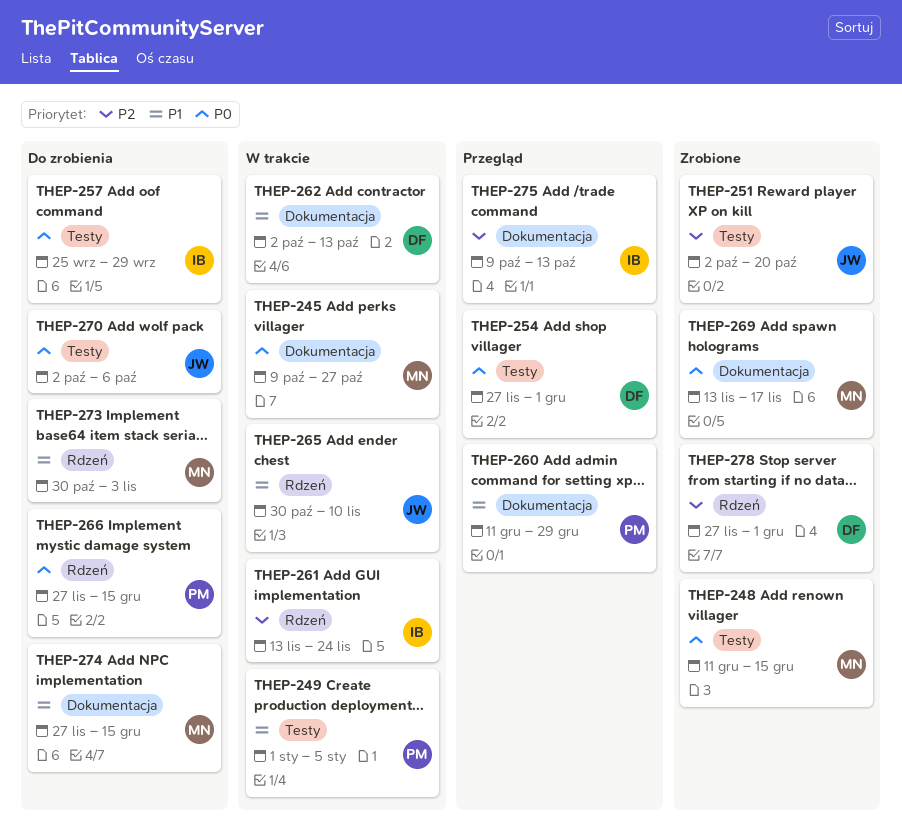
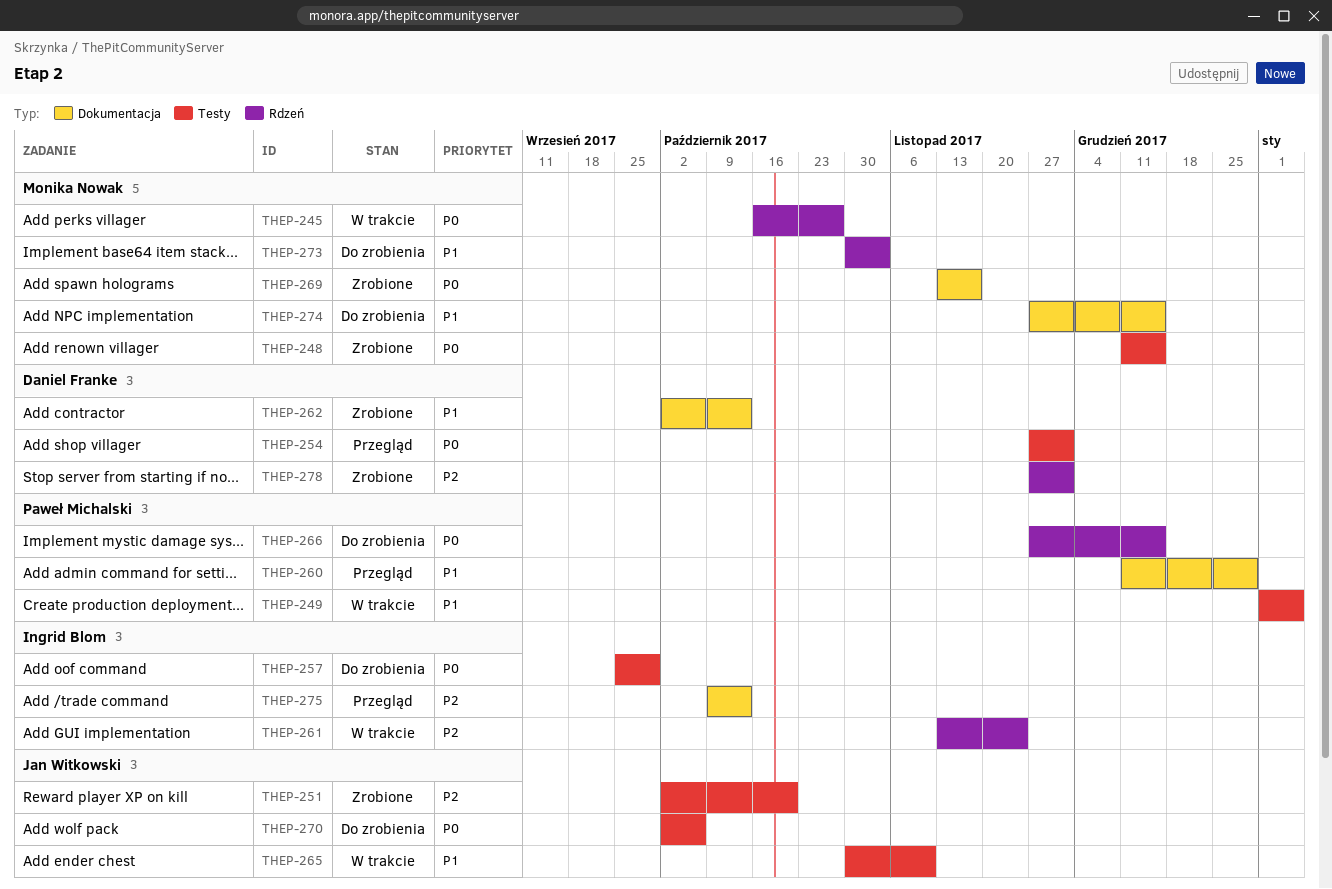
THEP-245, label: Dokumentacja -> Rdzeń
THEP-245, start: Oct 9 -> Oct 16
THEP-262, status: W trakcie -> Zrobione
THEP-265, label: Rdzeń -> Testy

